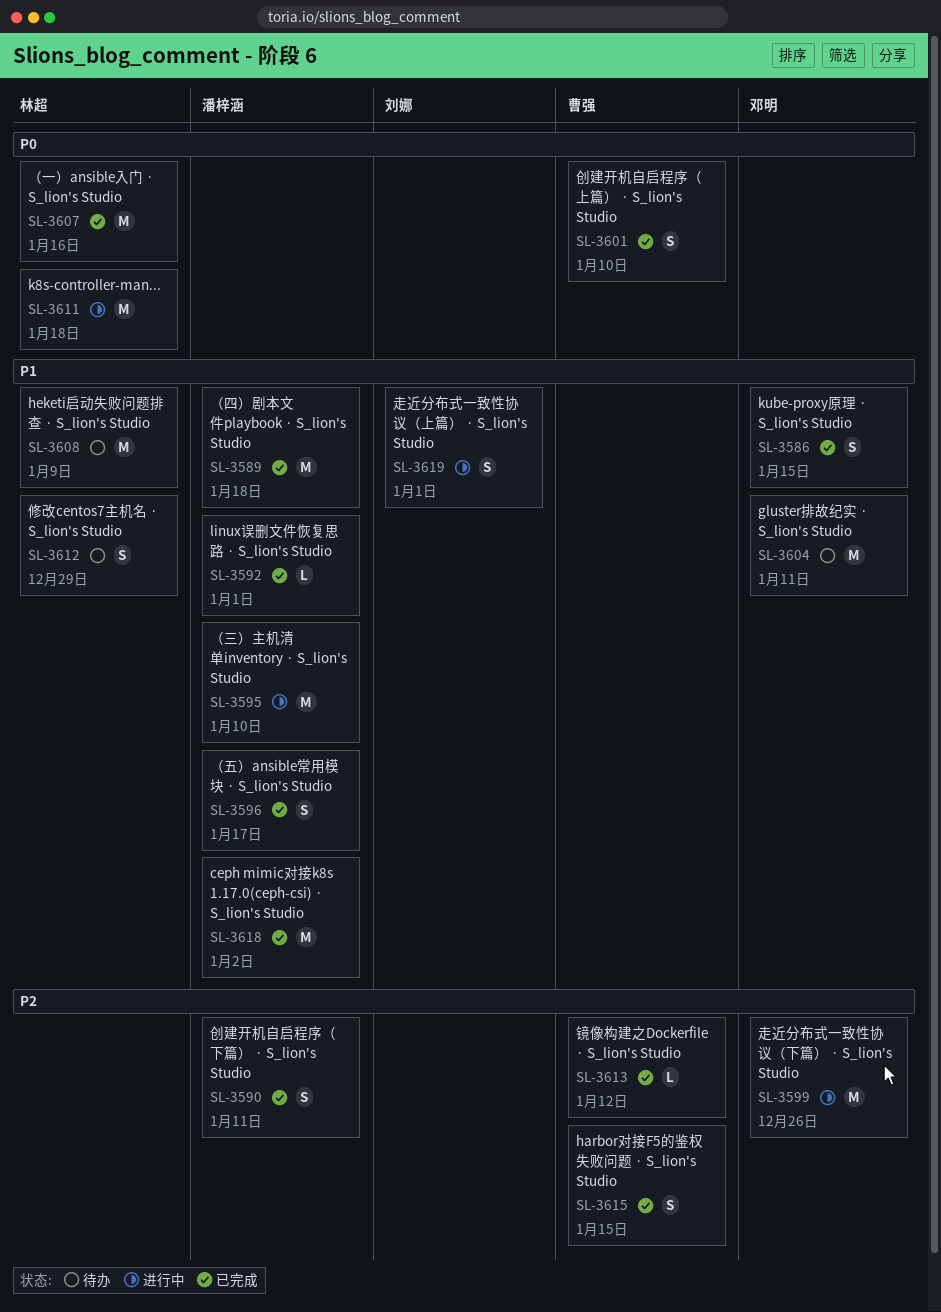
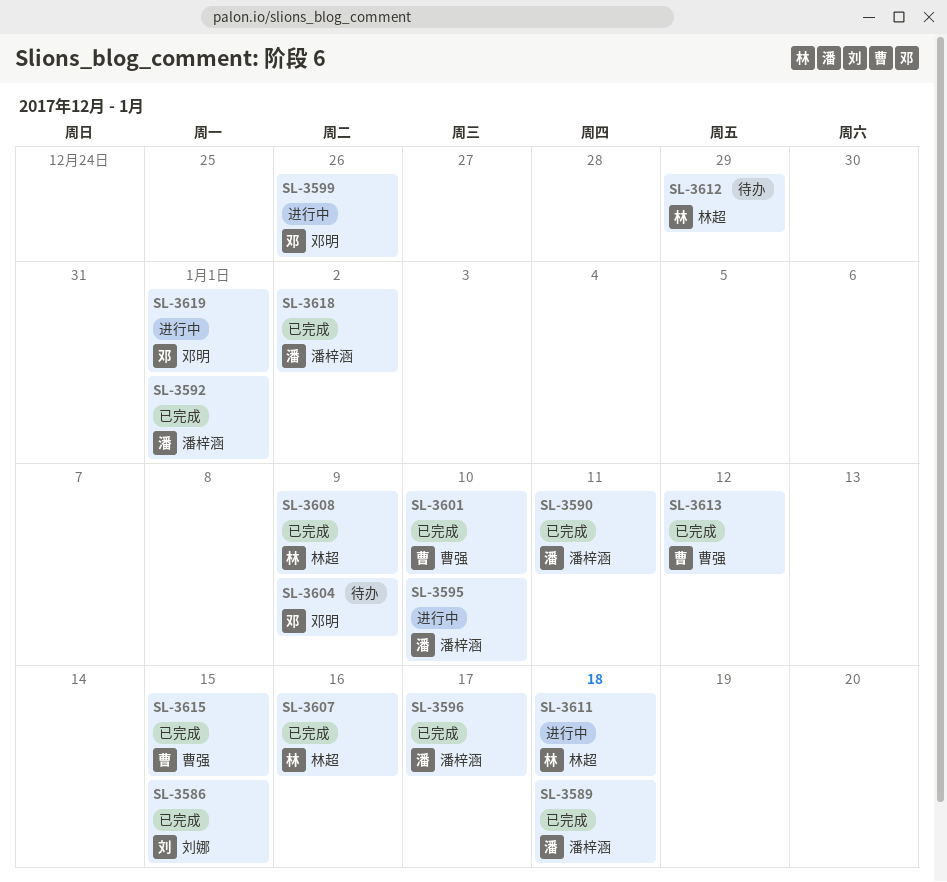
SL-3586, owner: 邓明 -> 刘娜
SL-3604, due: Jan 11 -> Jan 9
SL-3608, status: 待办 -> 已完成
SL-3619, owner: 刘娜 -> 邓明

